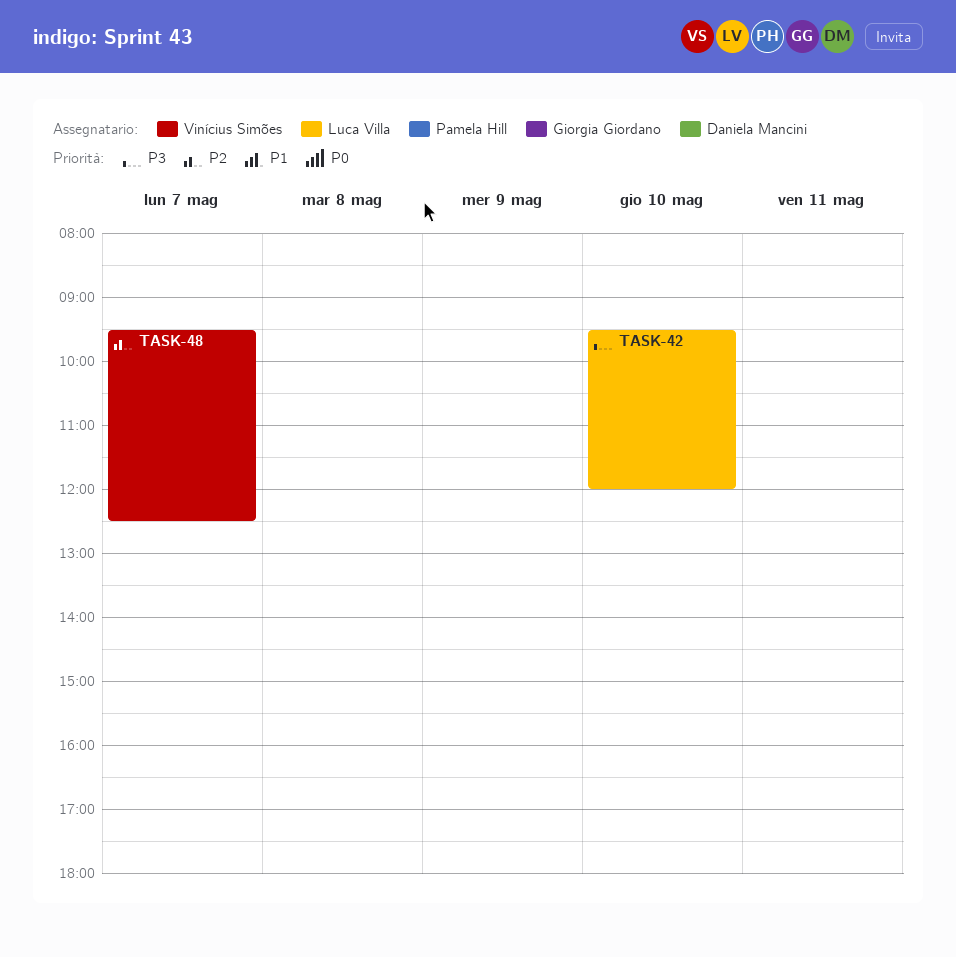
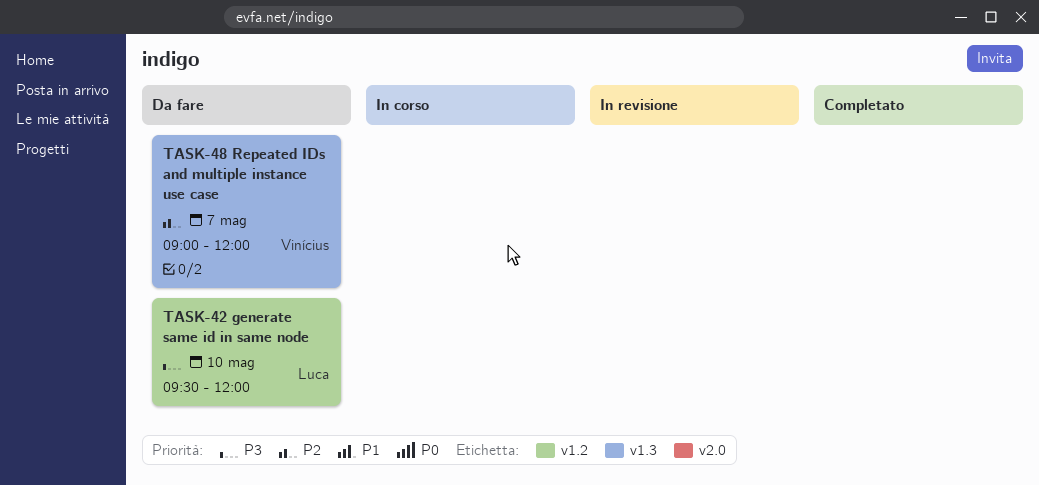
TASK-48, begins: 09:30 -> 09:00
TASK-48, ends: 12:30 -> 12:00

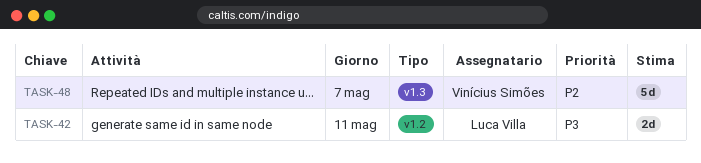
TASK-42, day: May 10 -> May 11

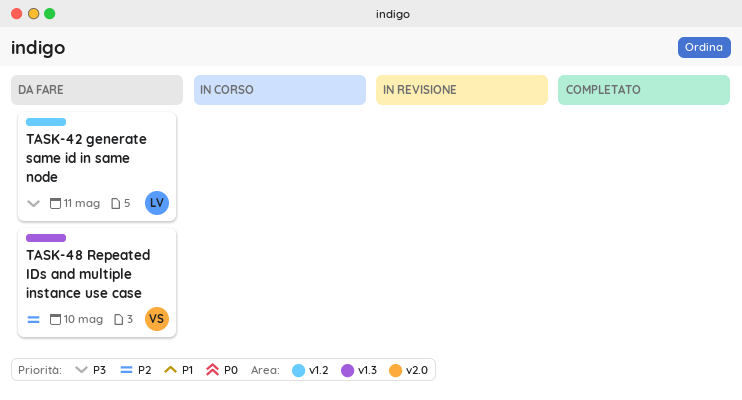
TASK-48, day: May 7 -> May 10

